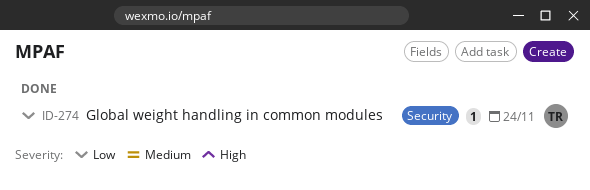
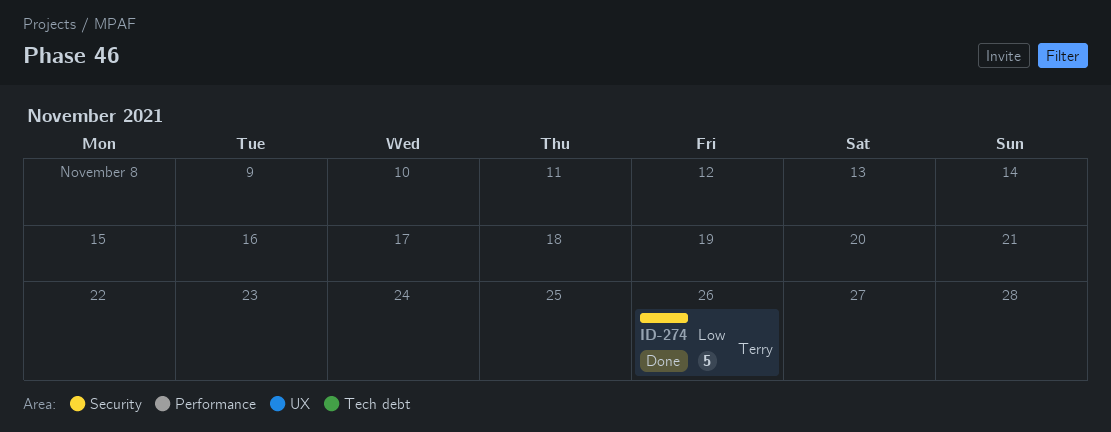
ID-274, estimate: 1 -> 5
ID-274, due: Nov 24 -> Nov 26

